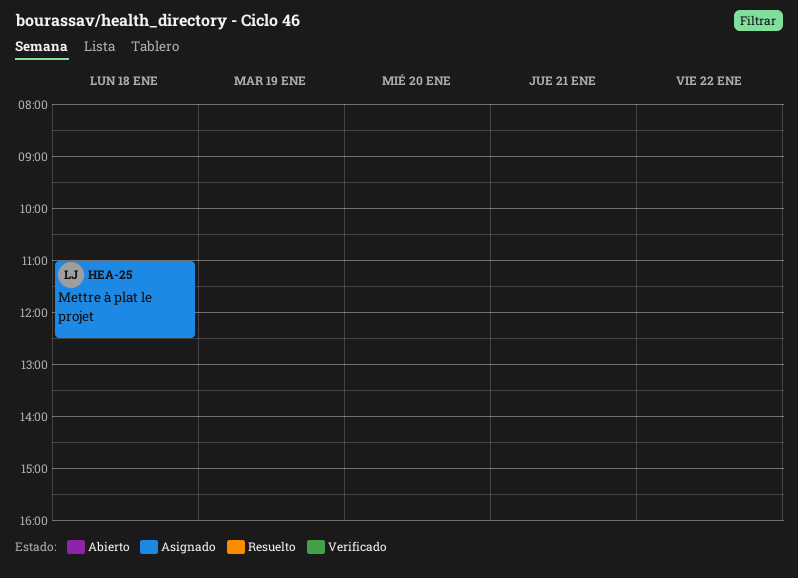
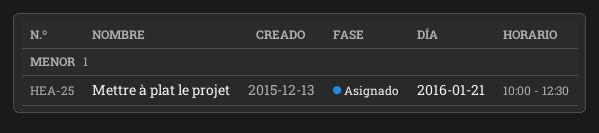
HEA-25, day: Jan 18 -> Jan 21
HEA-25, begins: 11:00 -> 10:00

